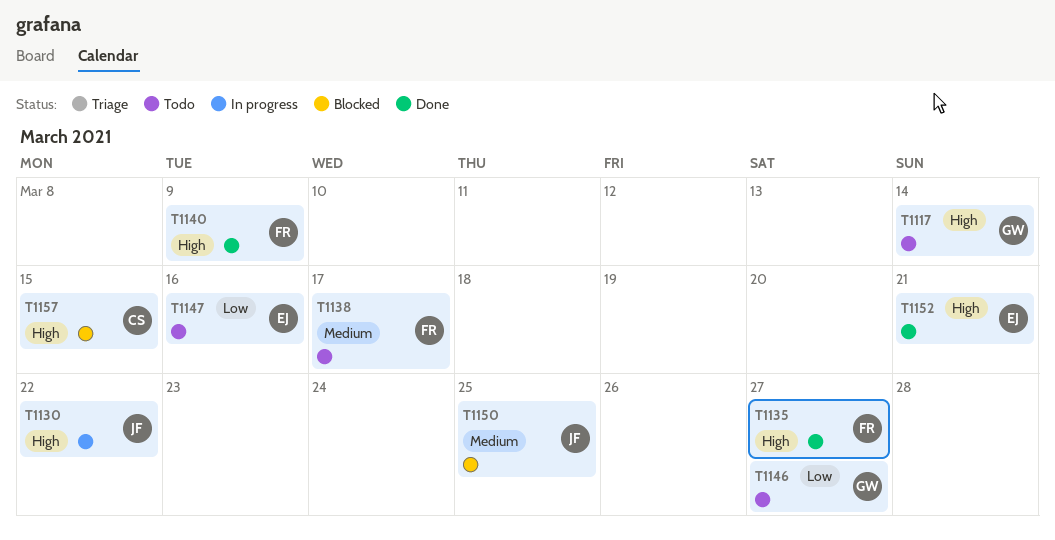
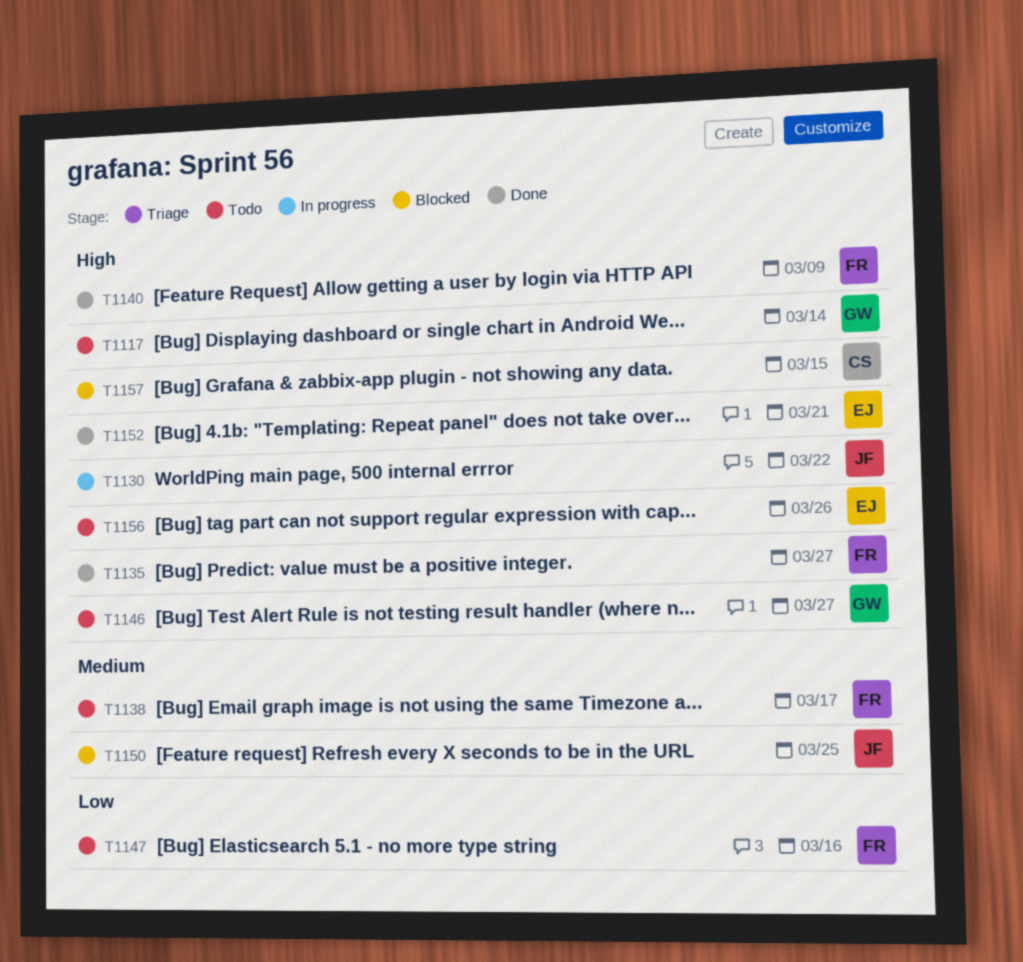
T1146, priority: Low -> High
T1147, owner: EJ -> FR
T1156: none -> present

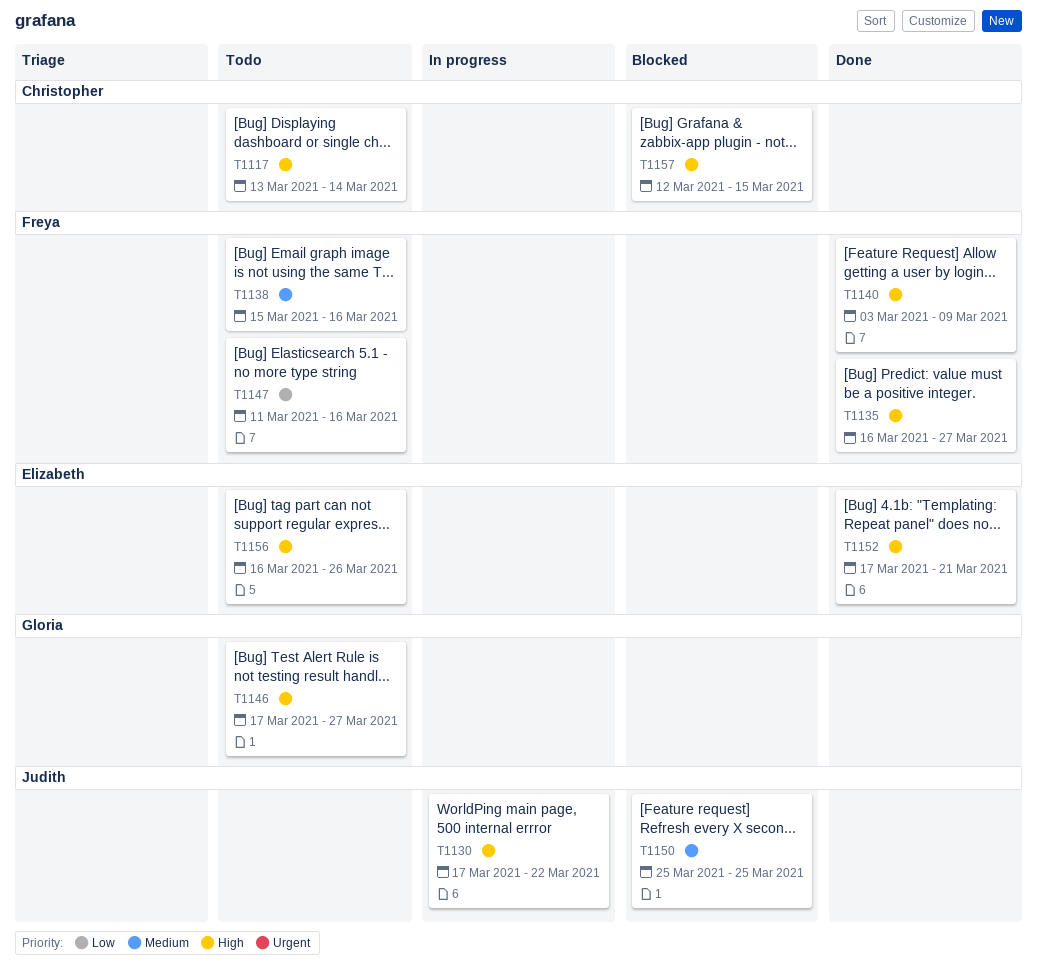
T1117, owner: Gloria -> Christopher
T1138, due: Mar 17 -> Mar 16

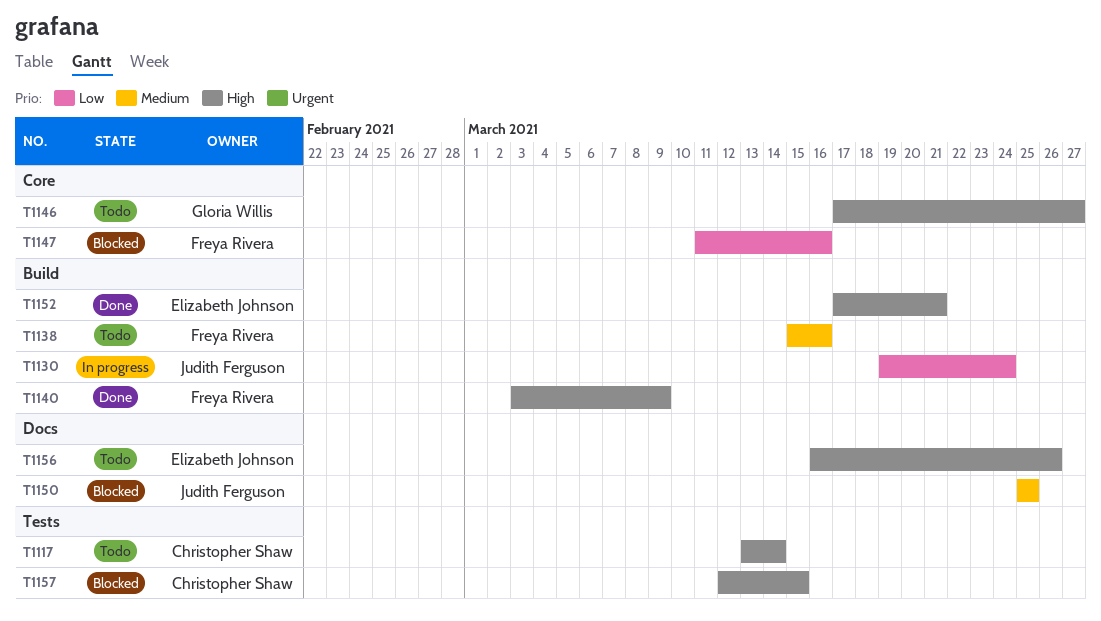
T1130, priority: High -> Low
T1130, start: Mar 17 -> Mar 19
T1130, due: Mar 22 -> Mar 24
T1135: present -> none
T1147, status: Todo -> Blocked

